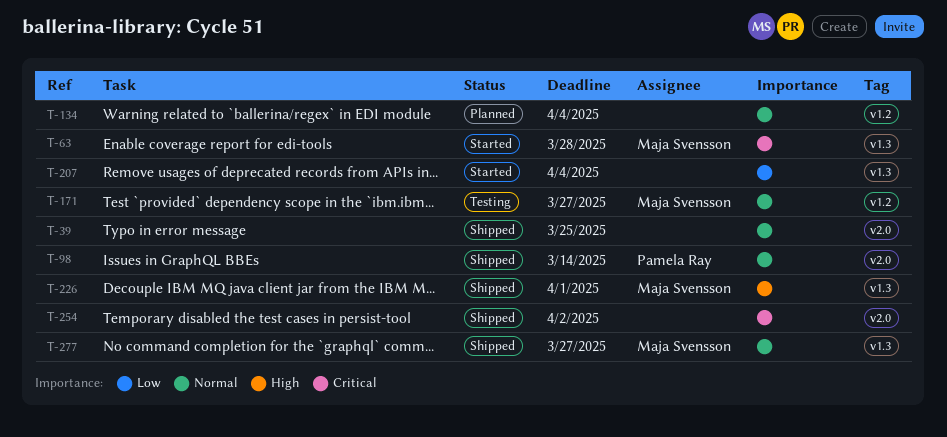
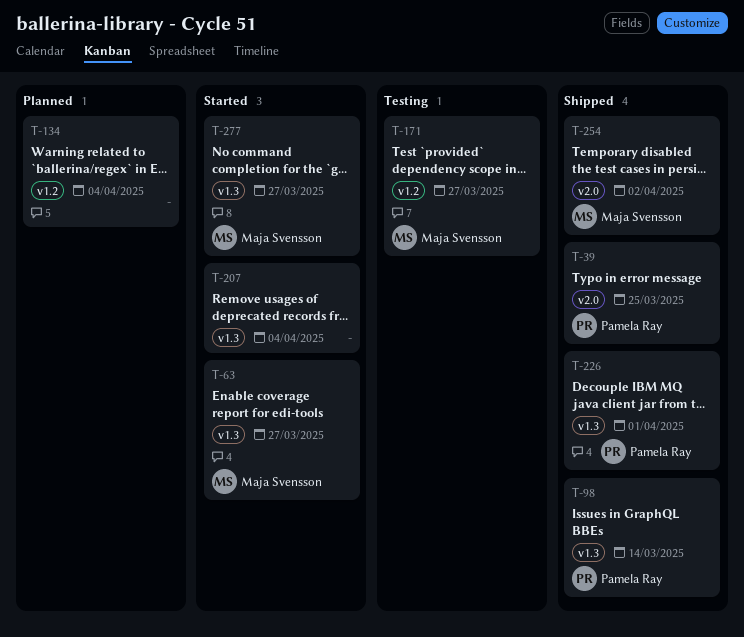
T-39, owner: none -> Pamela Ray
T-63, due: Mar 28 -> Mar 27
T-98, label: v2.0 -> v1.3
T-226, owner: Maja Svensson -> Pamela Ray
T-254, owner: none -> Maja Svensson
T-277, status: Shipped -> Started

